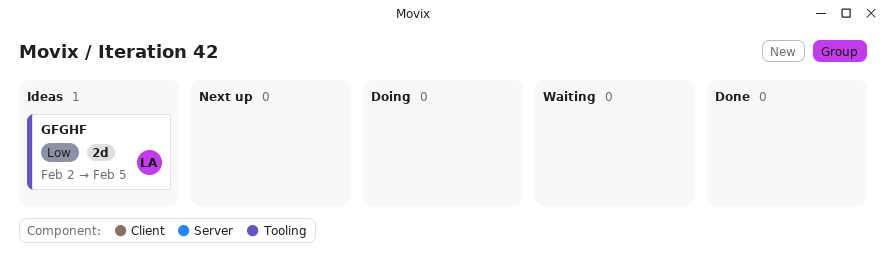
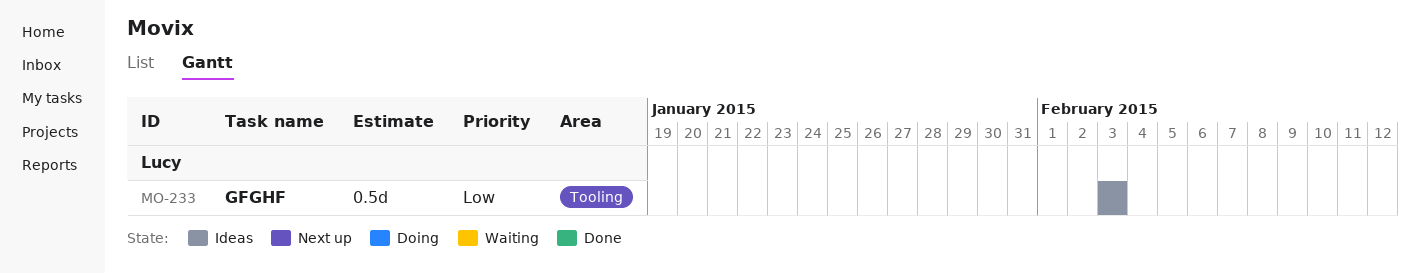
GFGHF, estimate: 2d -> 0.5d
GFGHF, start: Feb 2 -> Feb 3
GFGHF, due: Feb 5 -> Feb 3

